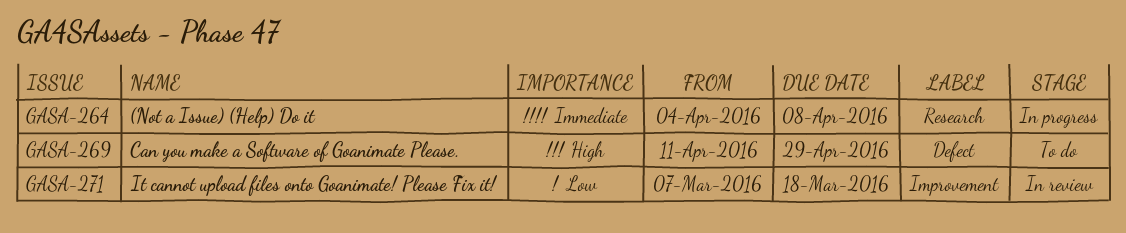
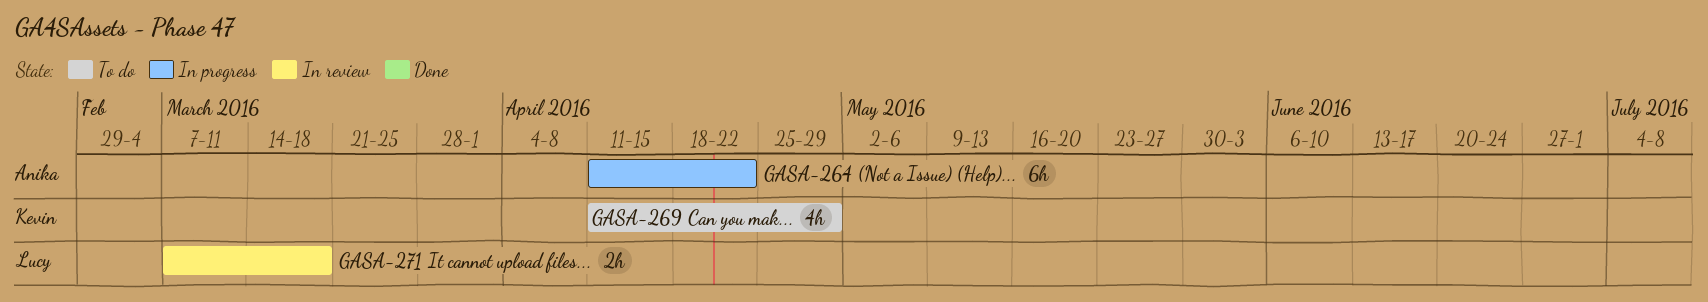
GASA-264, start: Apr 4 -> Apr 11
GASA-264, due: Apr 8 -> Apr 22

